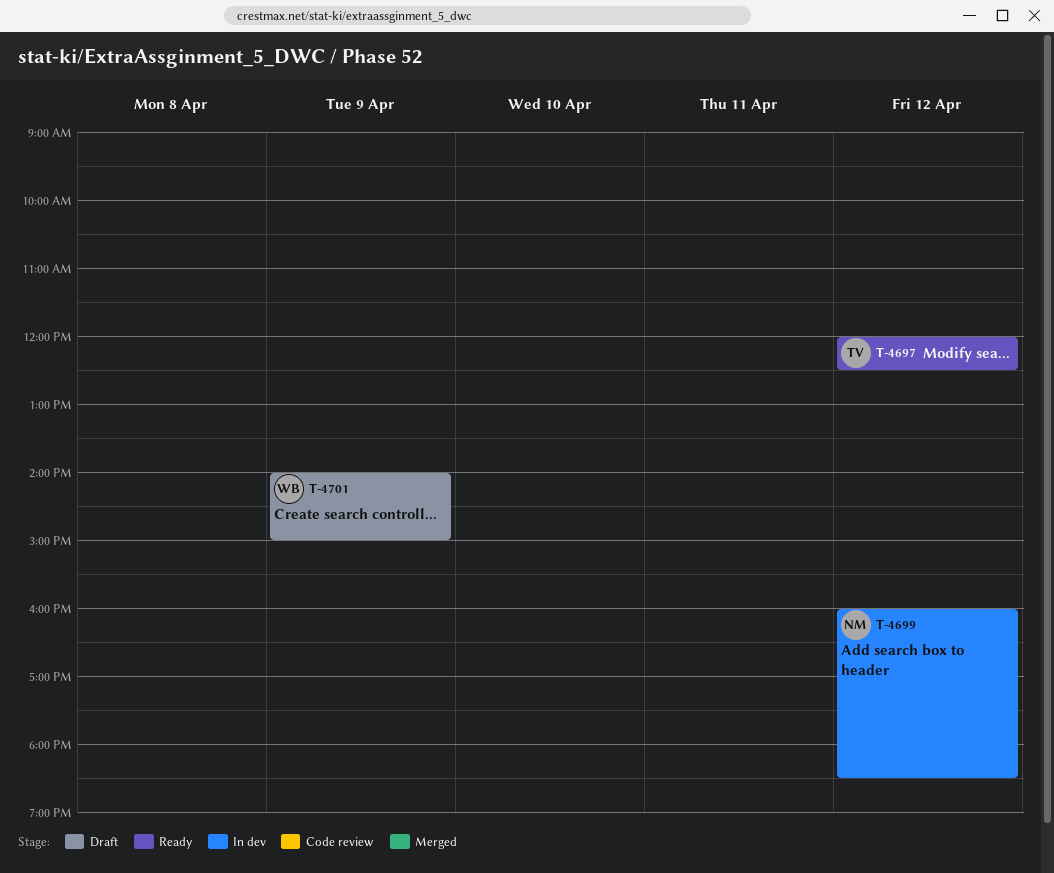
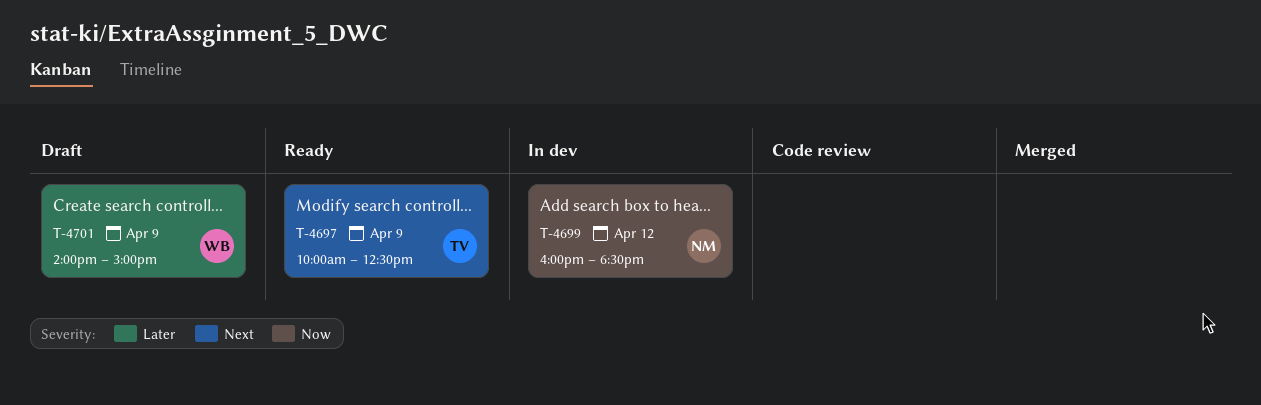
T-4697, day: Apr 12 -> Apr 9
T-4697, begins: 12:00 -> 10:00

